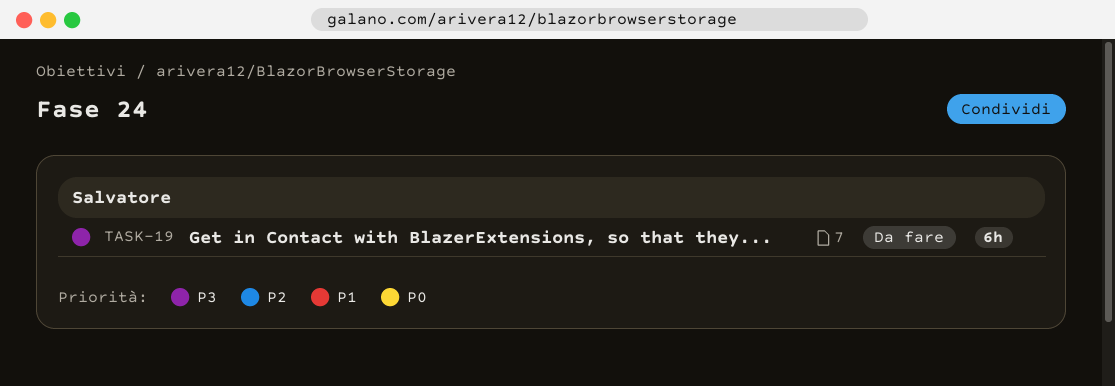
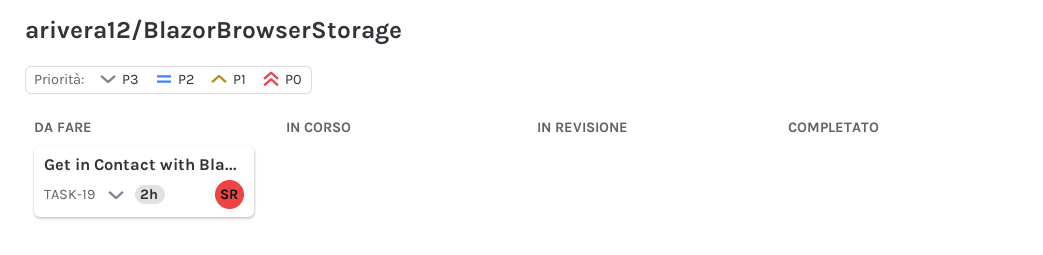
TASK-19, estimate: 6h -> 2h

